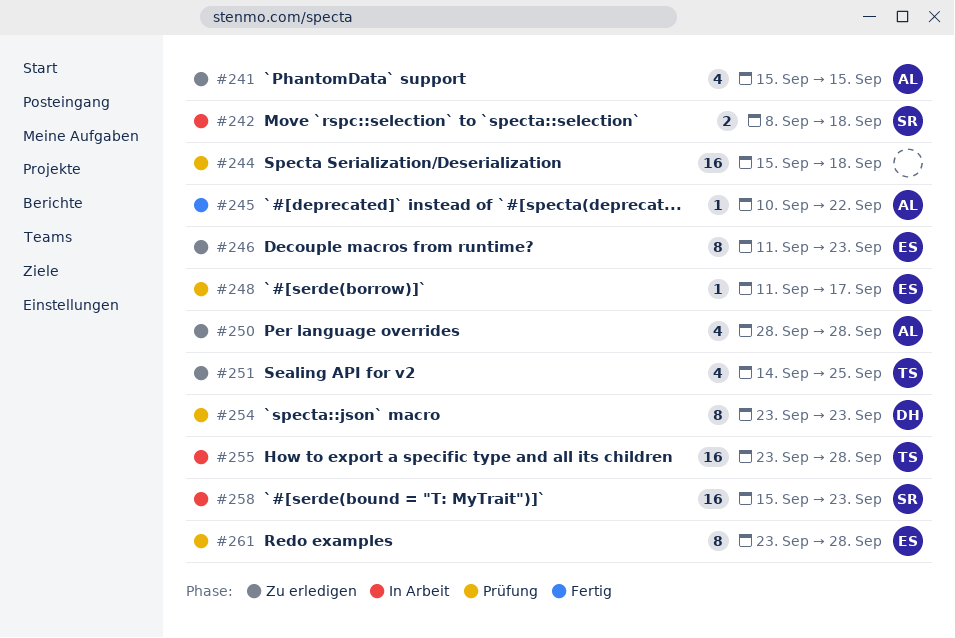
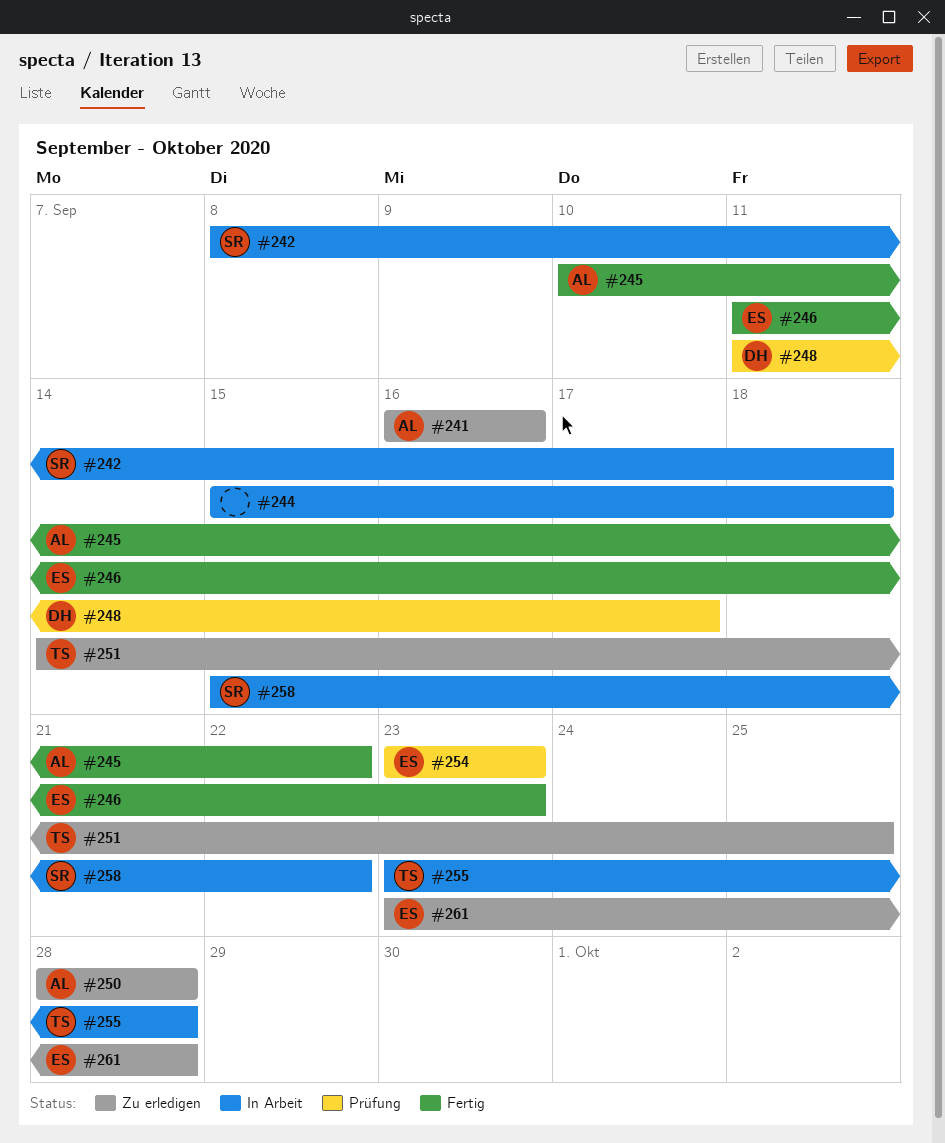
#241, start: Sep 15 -> Sep 16
#241, due: Sep 15 -> Sep 16
#244, status: Prüfung -> In Arbeit
#246, status: Zu erledigen -> Fertig
#248, owner: ES -> DH
#254, owner: DH -> ES
#258, due: Sep 23 -> Sep 22
#261, status: Prüfung -> Zu erledigen

